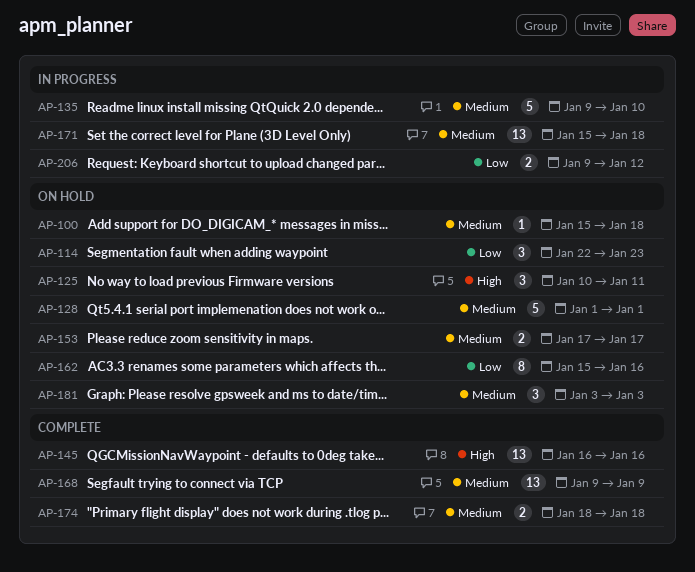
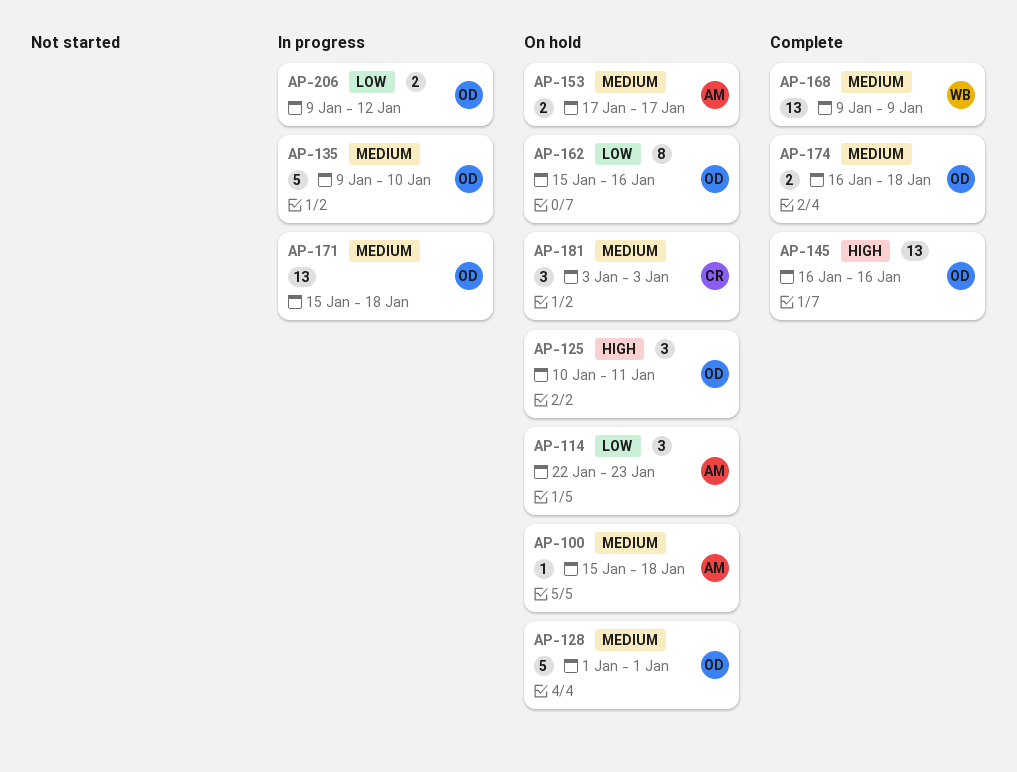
AP-174, start: Jan 18 -> Jan 16

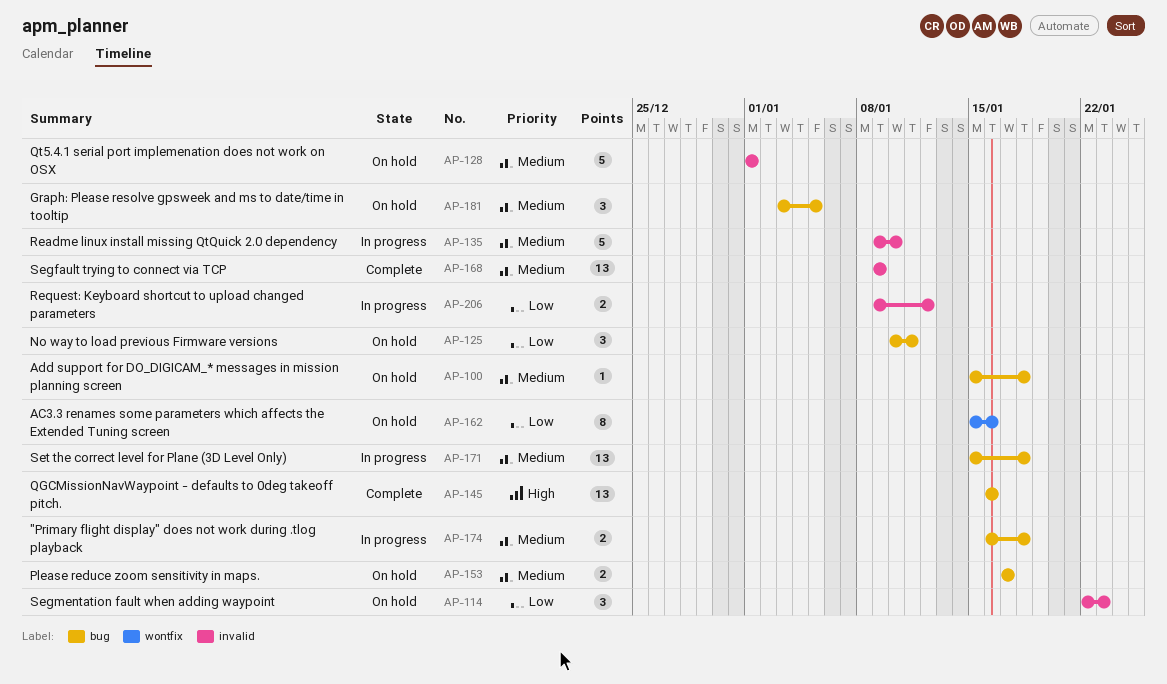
AP-125, priority: High -> Low
AP-174, status: Complete -> In progress
AP-181, due: Jan 3 -> Jan 5

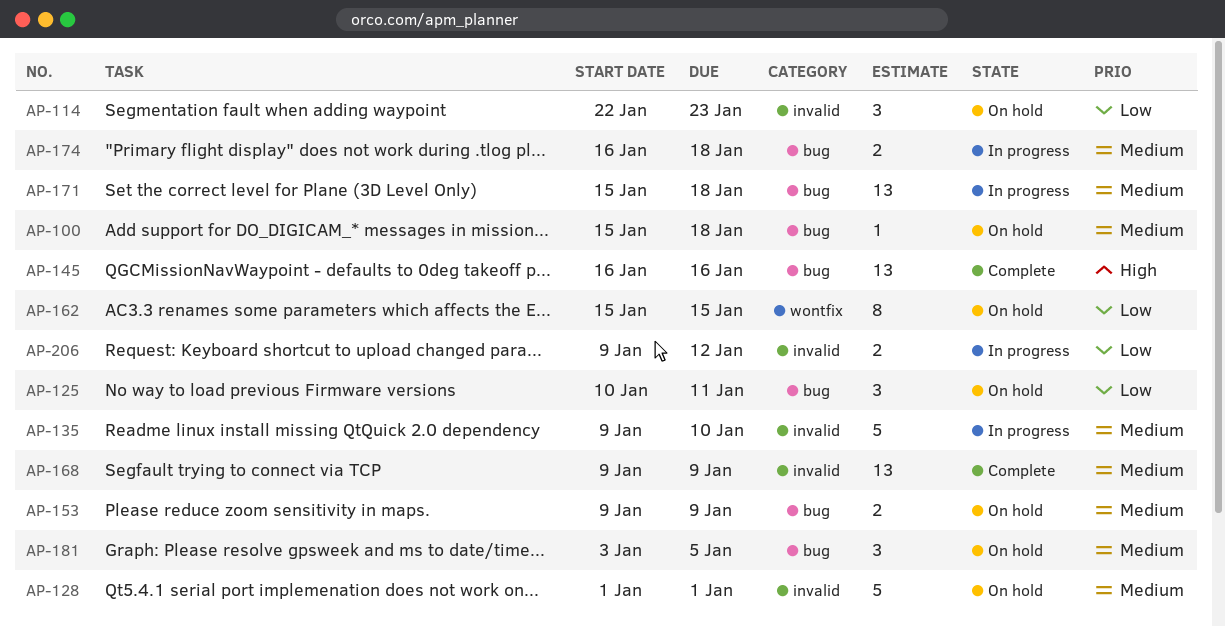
AP-153, start: Jan 17 -> Jan 9
AP-153, due: Jan 17 -> Jan 9
AP-162, due: Jan 16 -> Jan 15

